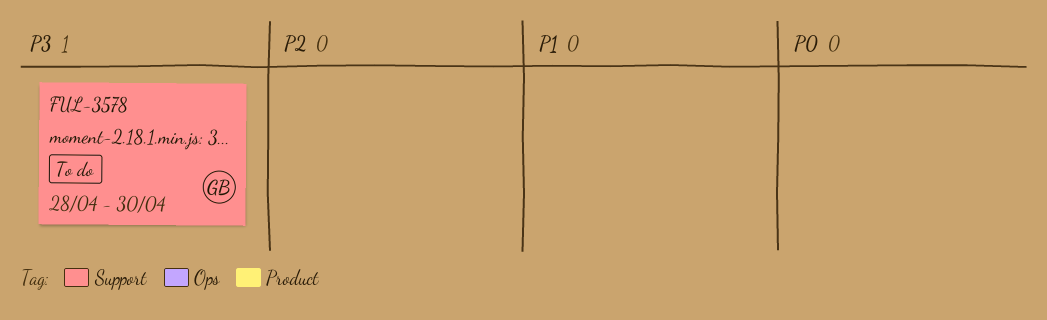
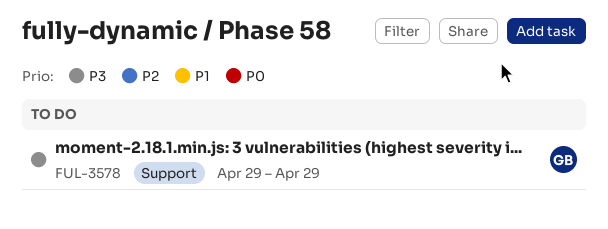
FUL-3578, start: Apr 28 -> Apr 29
FUL-3578, due: Apr 30 -> Apr 29

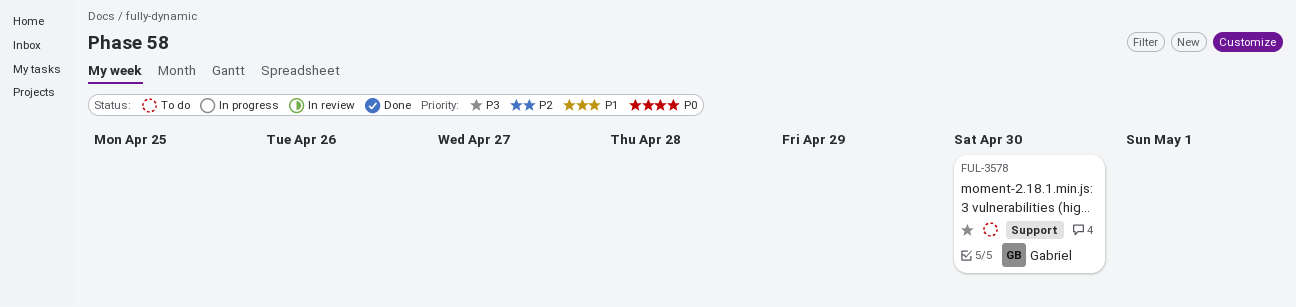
FUL-3578, due: Apr 29 -> Apr 30

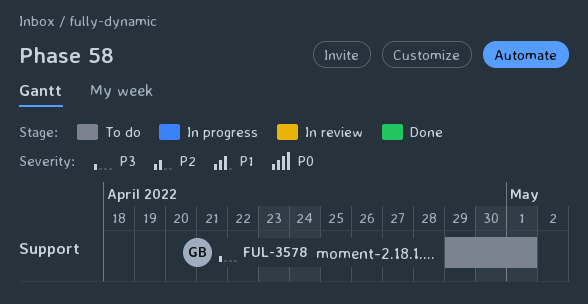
FUL-3578, due: Apr 30 -> May 1

